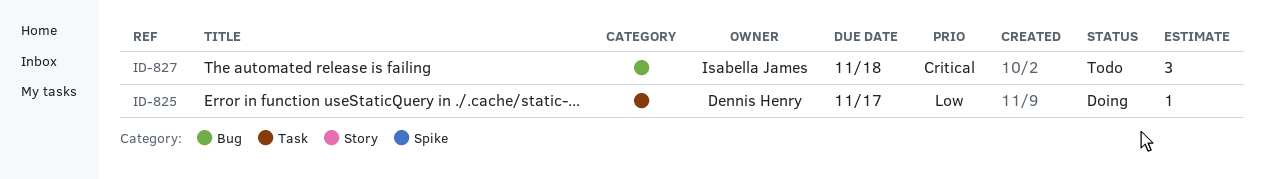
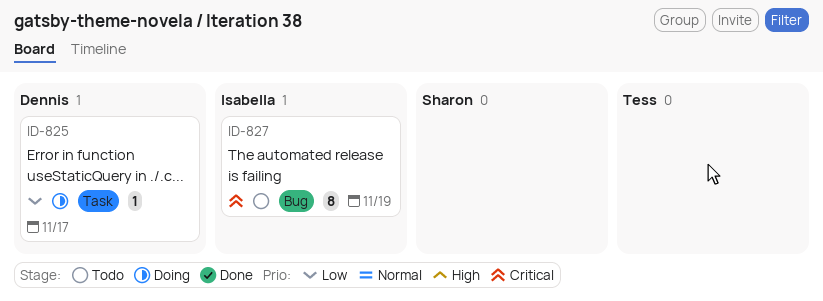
ID-827, estimate: 3 -> 8
ID-827, due: Nov 18 -> Nov 19

